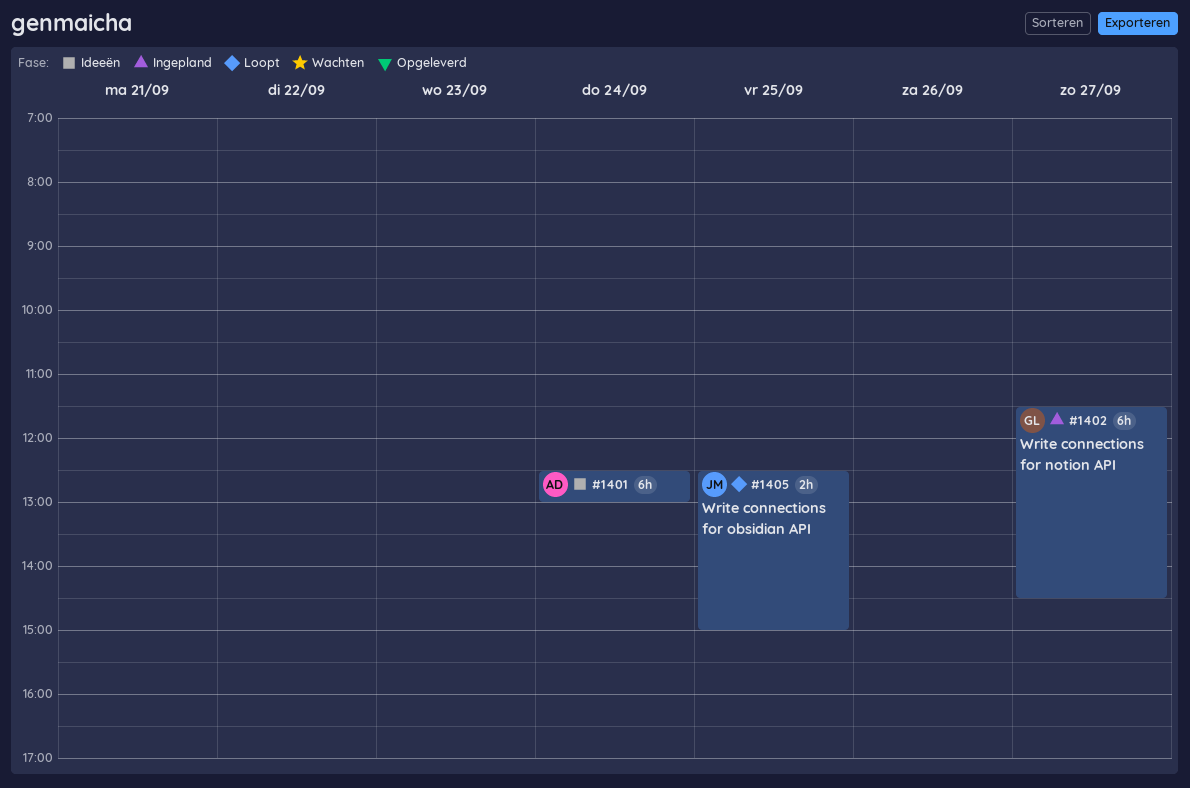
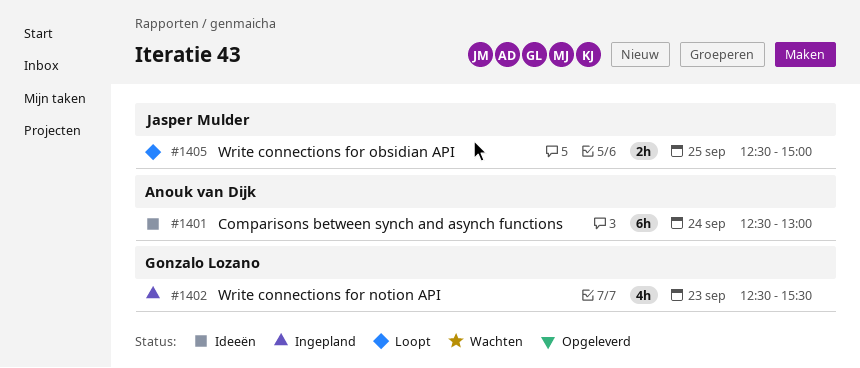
#1402, estimate: 6h -> 4h
#1402, day: Sep 27 -> Sep 23
#1402, begins: 11:30 -> 12:30
#1402, ends: 14:30 -> 15:30

